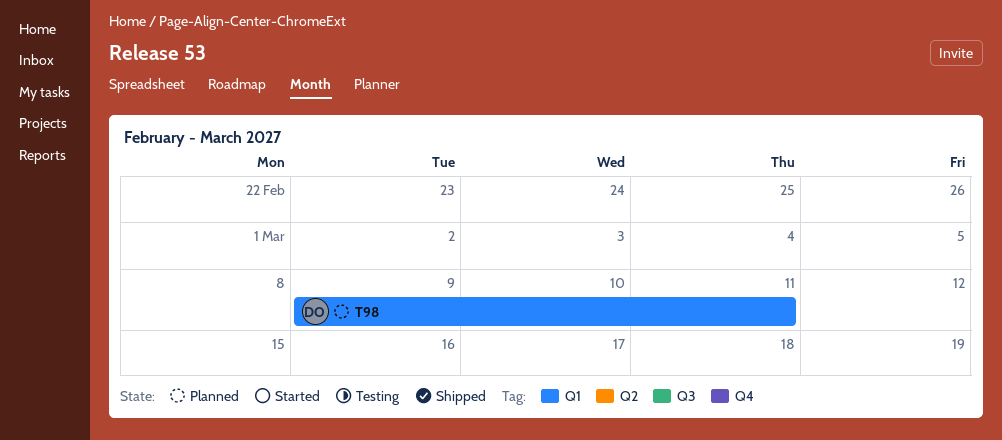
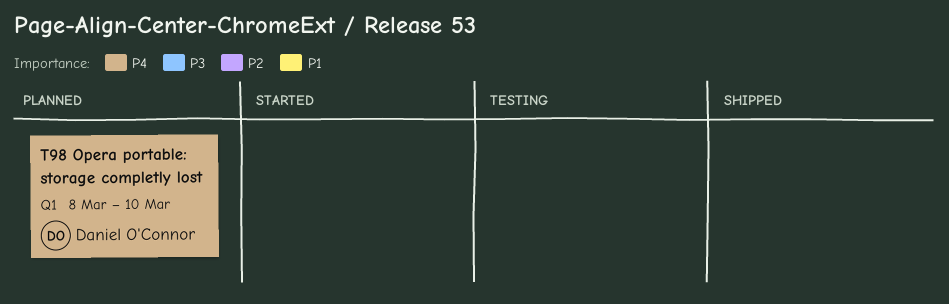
T98, start: Mar 9 -> Mar 8
T98, due: Mar 11 -> Mar 10

